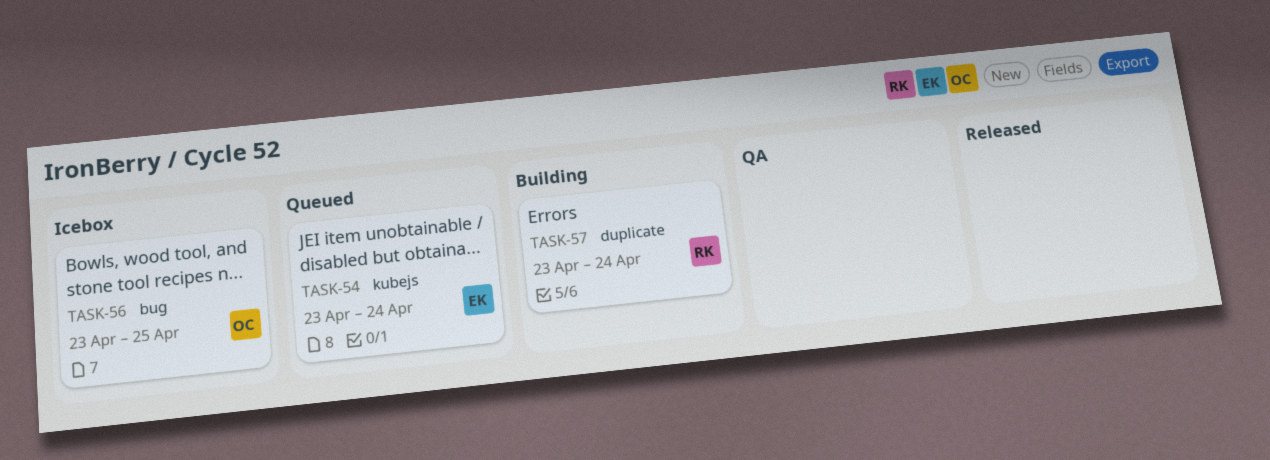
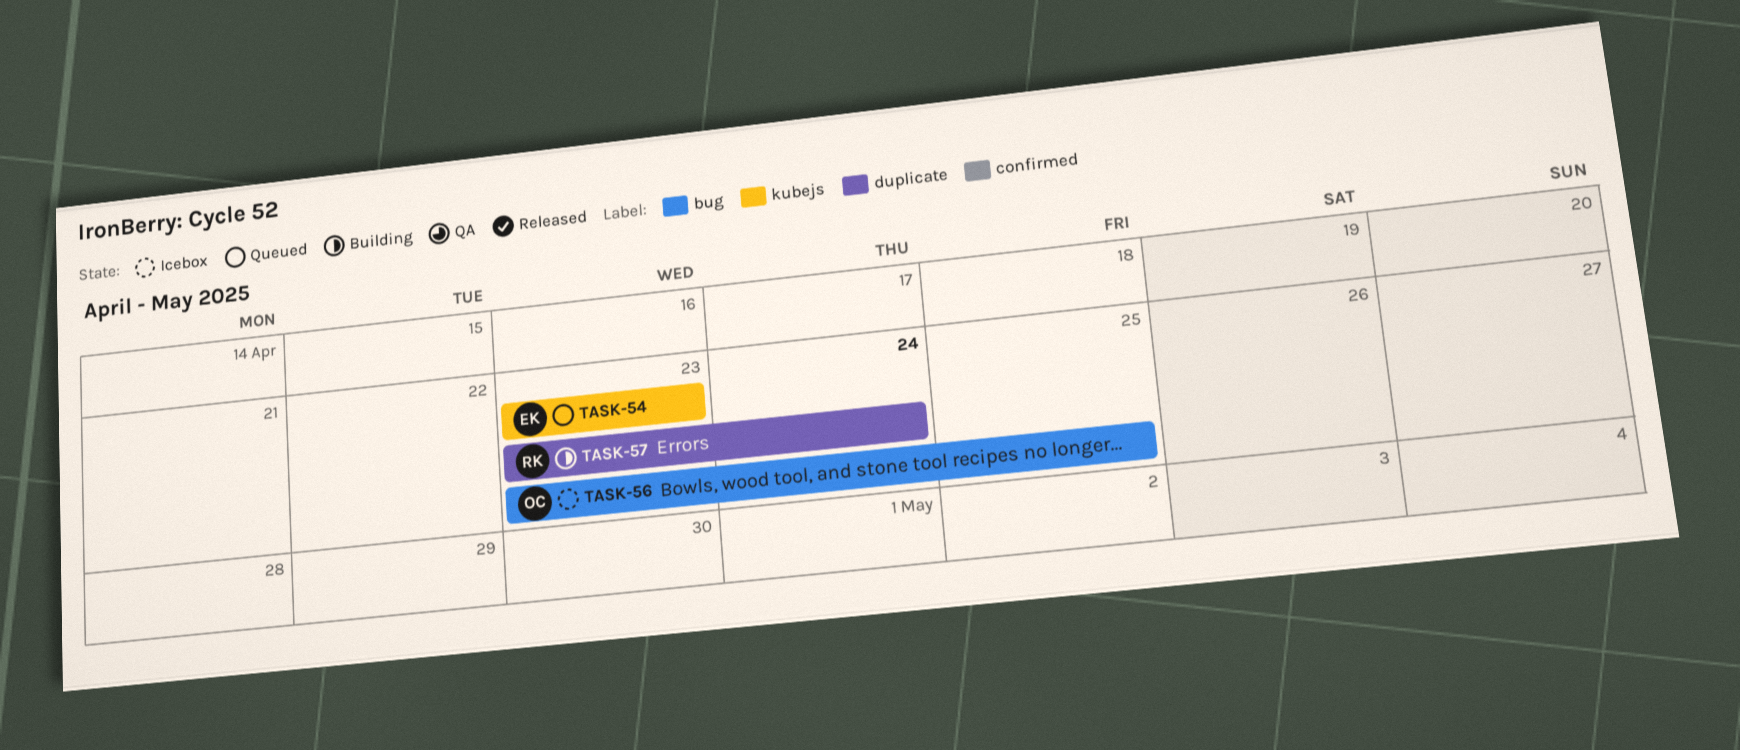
TASK-54, due: Apr 24 -> Apr 23

